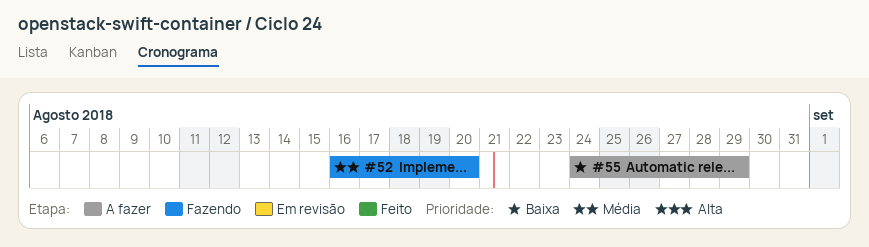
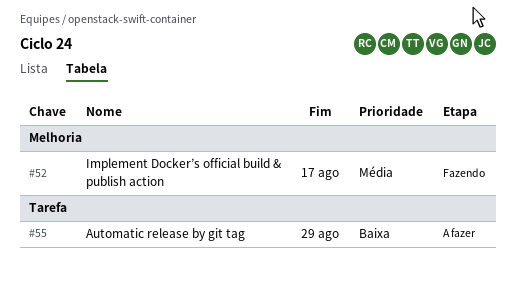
#52, due: Aug 20 -> Aug 17

